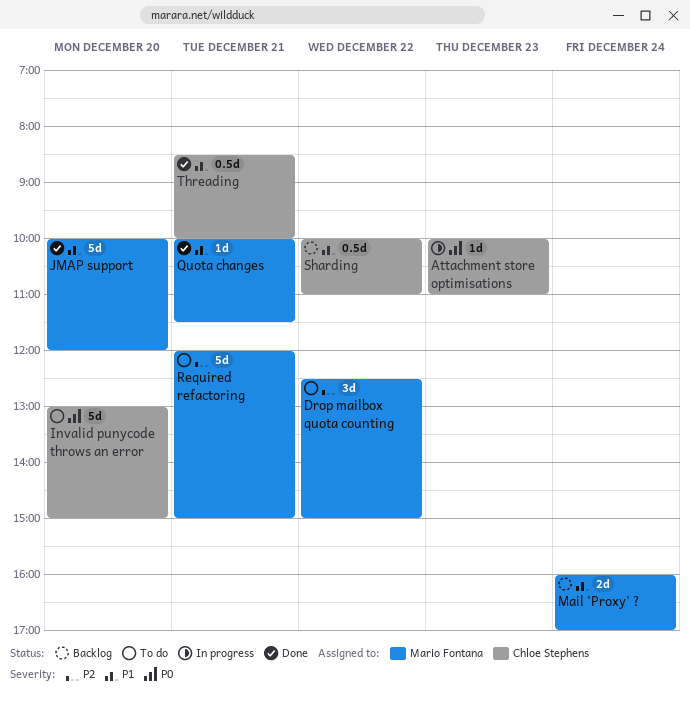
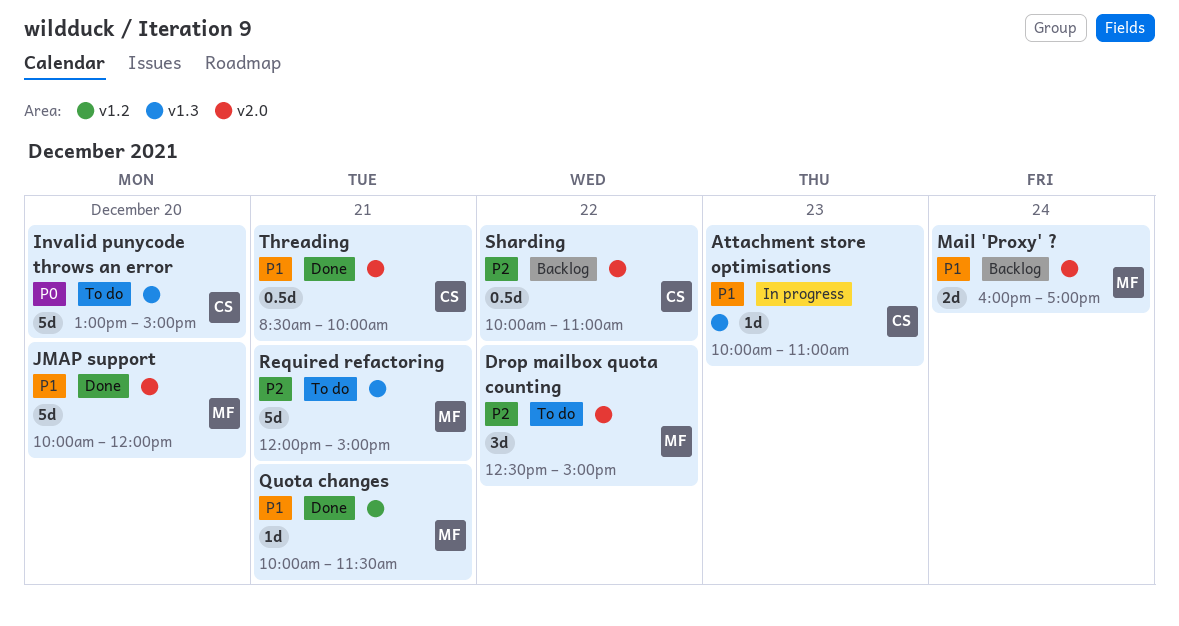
Attachment store optimisations, priority: P0 -> P1
Sharding, priority: P1 -> P2

